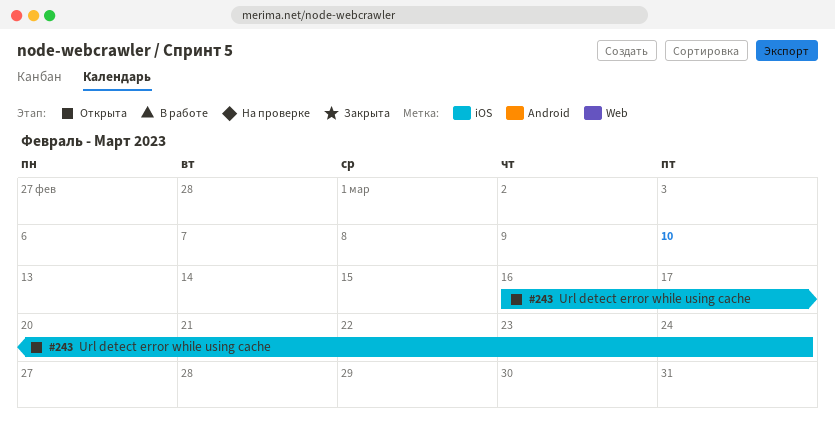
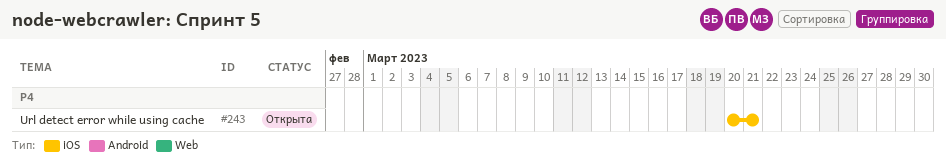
#243, start: Mar 16 -> Mar 20
#243, due: Mar 24 -> Mar 21

